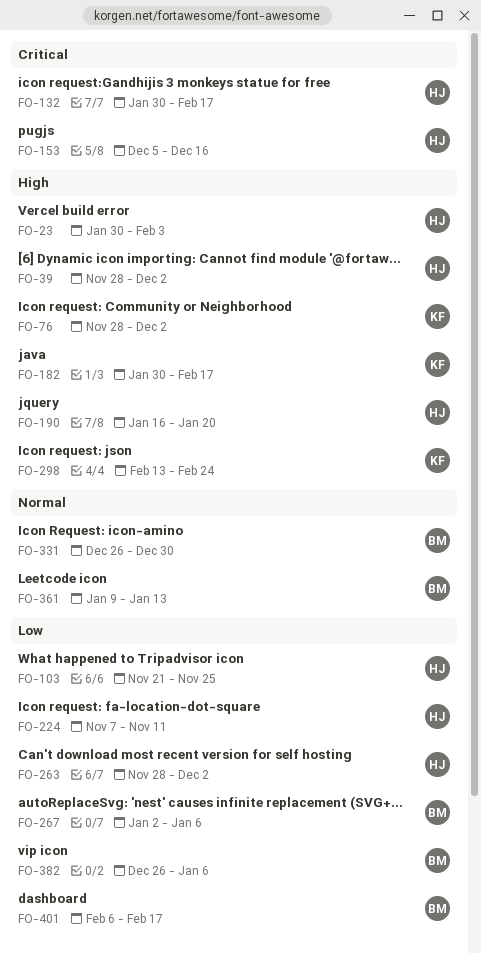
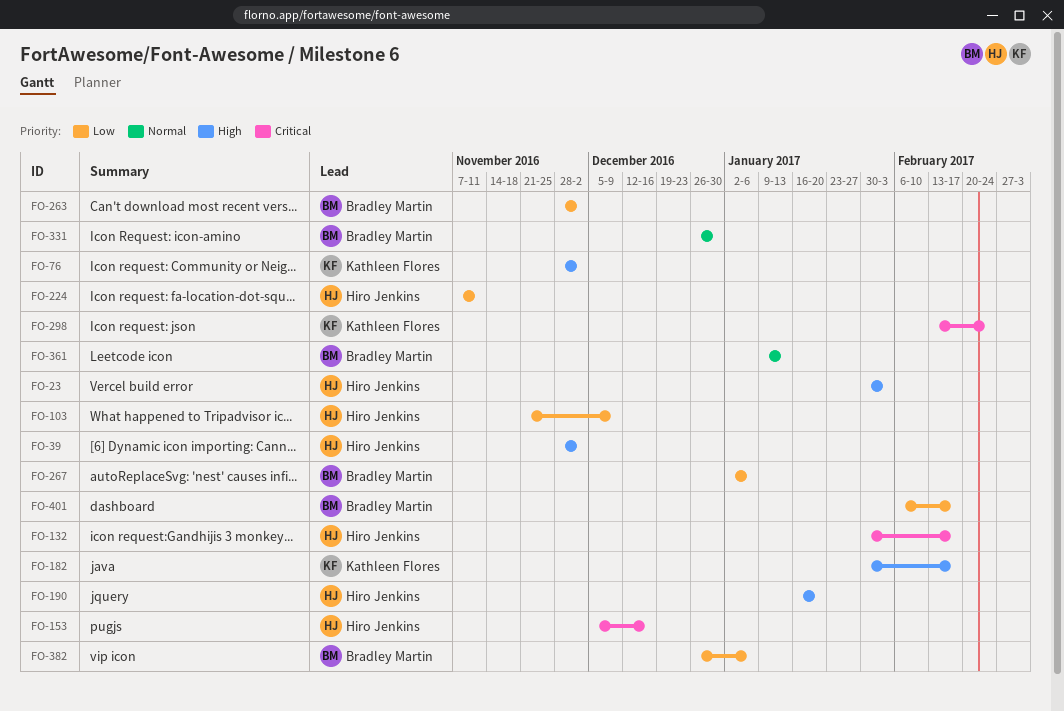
FO-103, due: Nov 25 -> Dec 9
FO-263, owner: Hiro Jenkins -> Bradley Martin
FO-298, priority: High -> Critical

